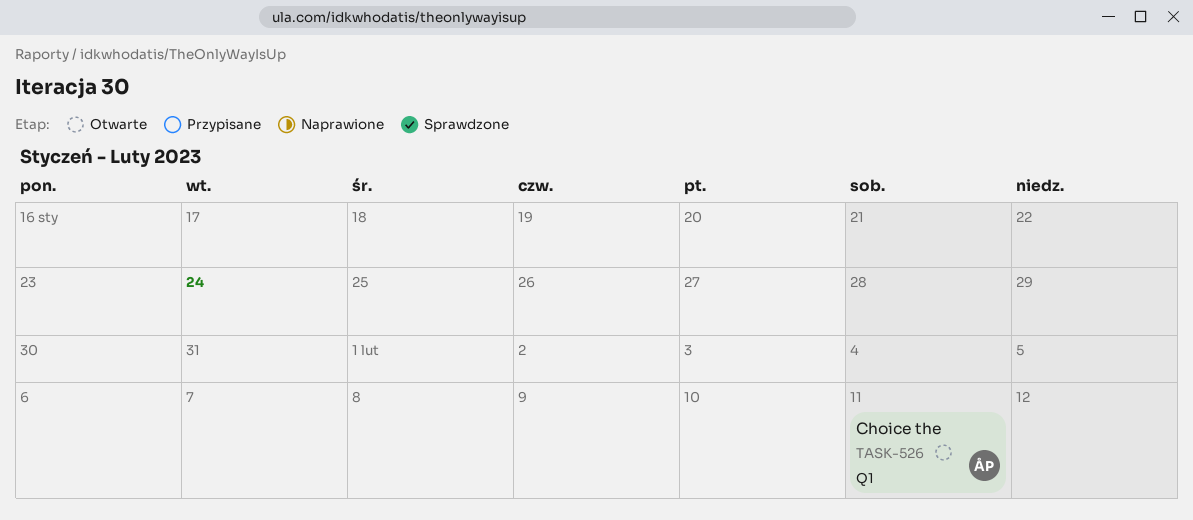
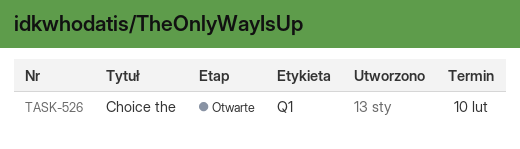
TASK-526, due: Feb 11 -> Feb 10

